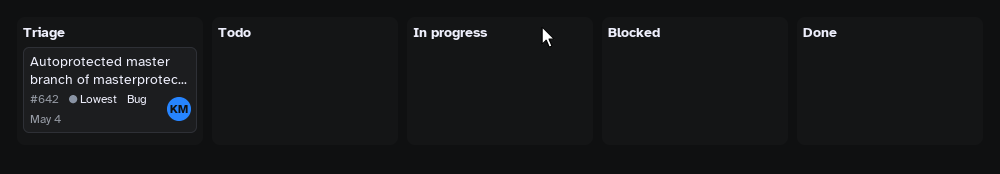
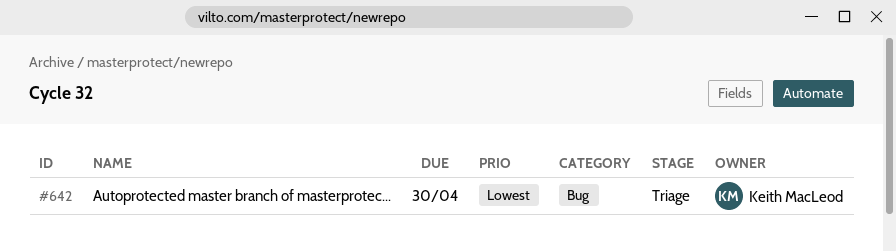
#642, due: May 4 -> Apr 30

